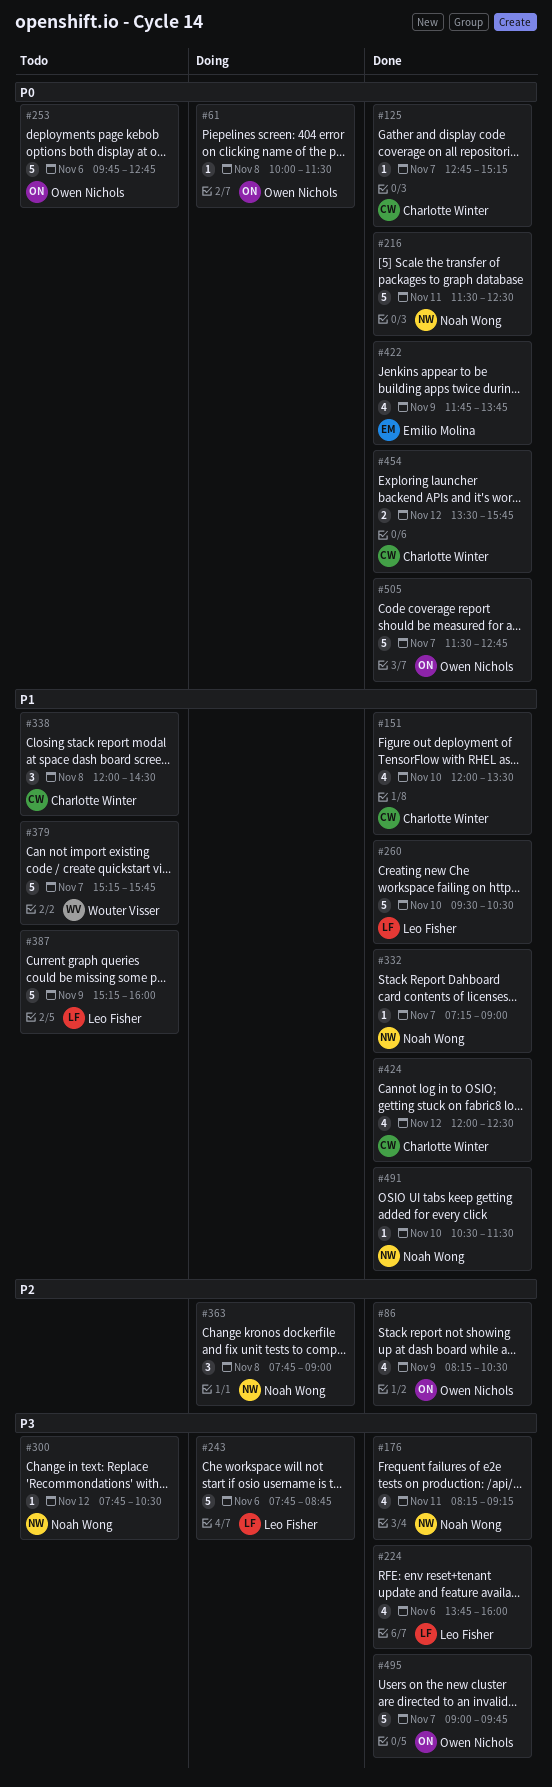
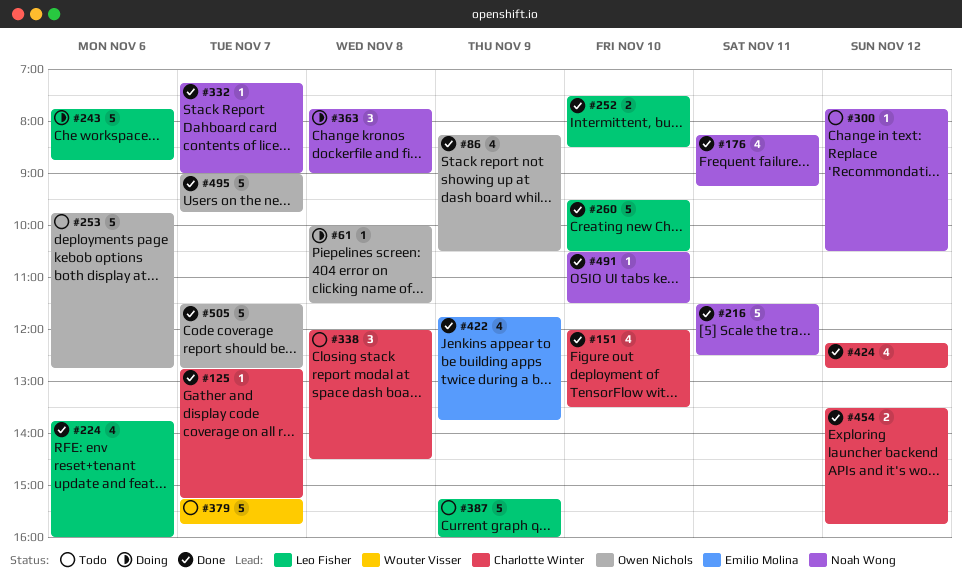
#252: none -> present
#424, begins: 12:00 -> 12:15
#424, ends: 12:30 -> 12:45

